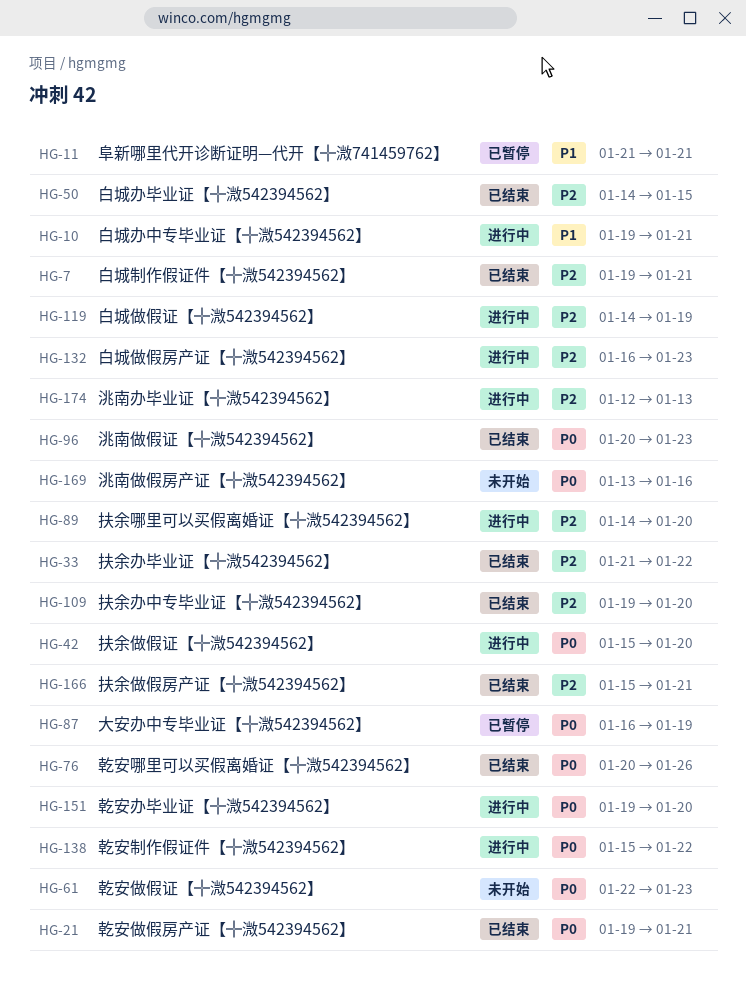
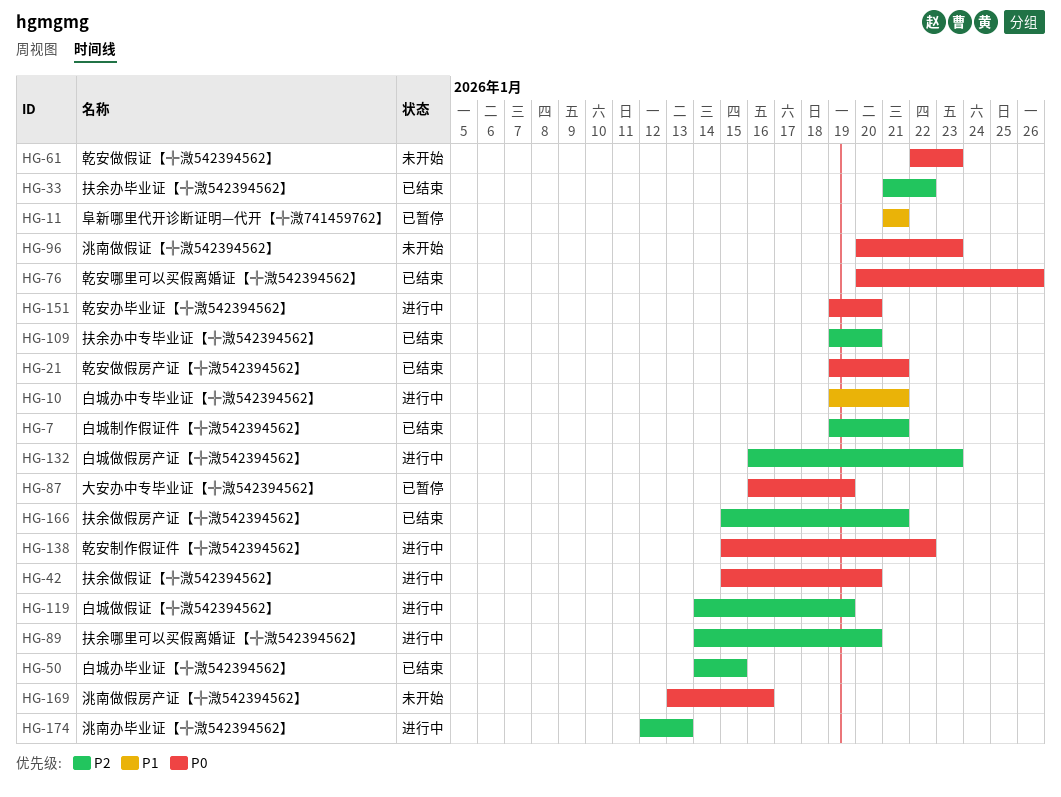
HG-96, status: 已结束 -> 未开始

